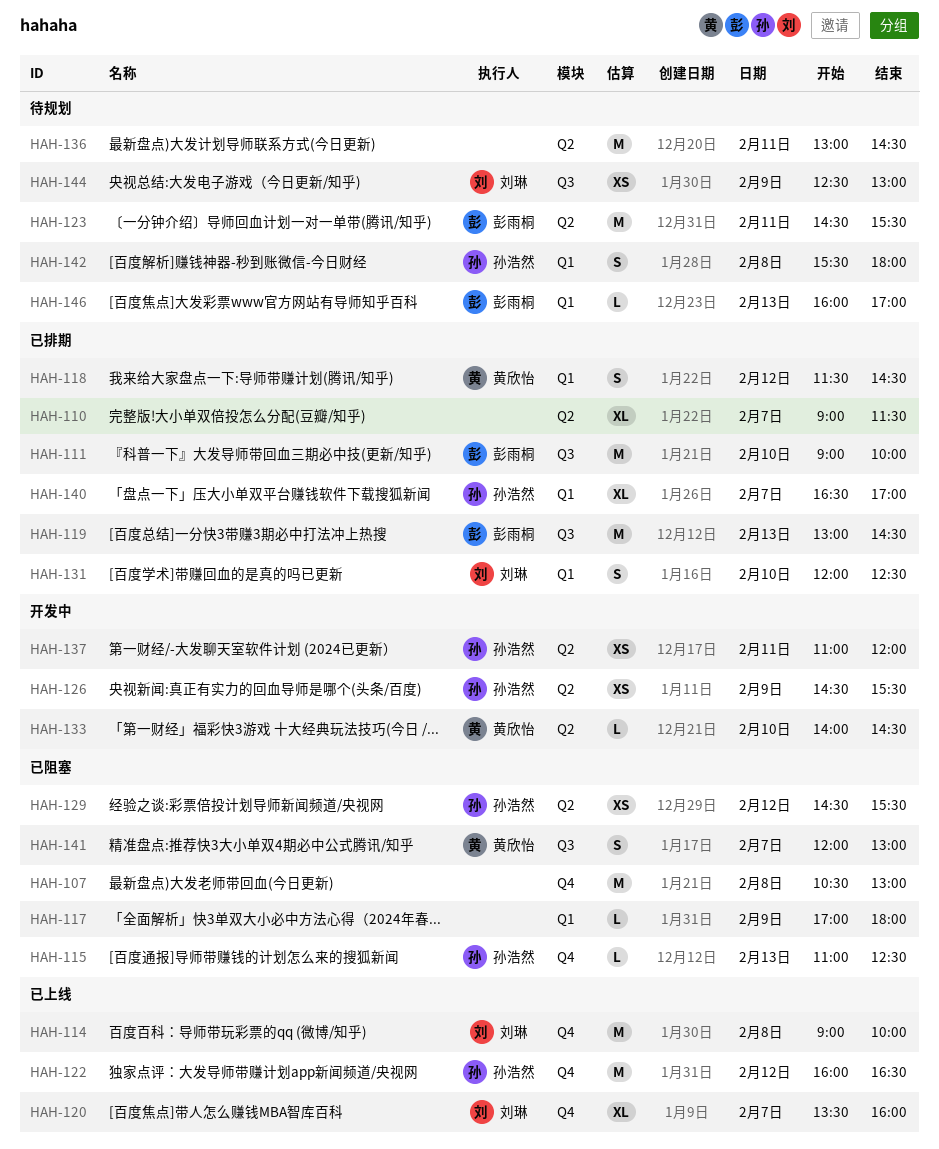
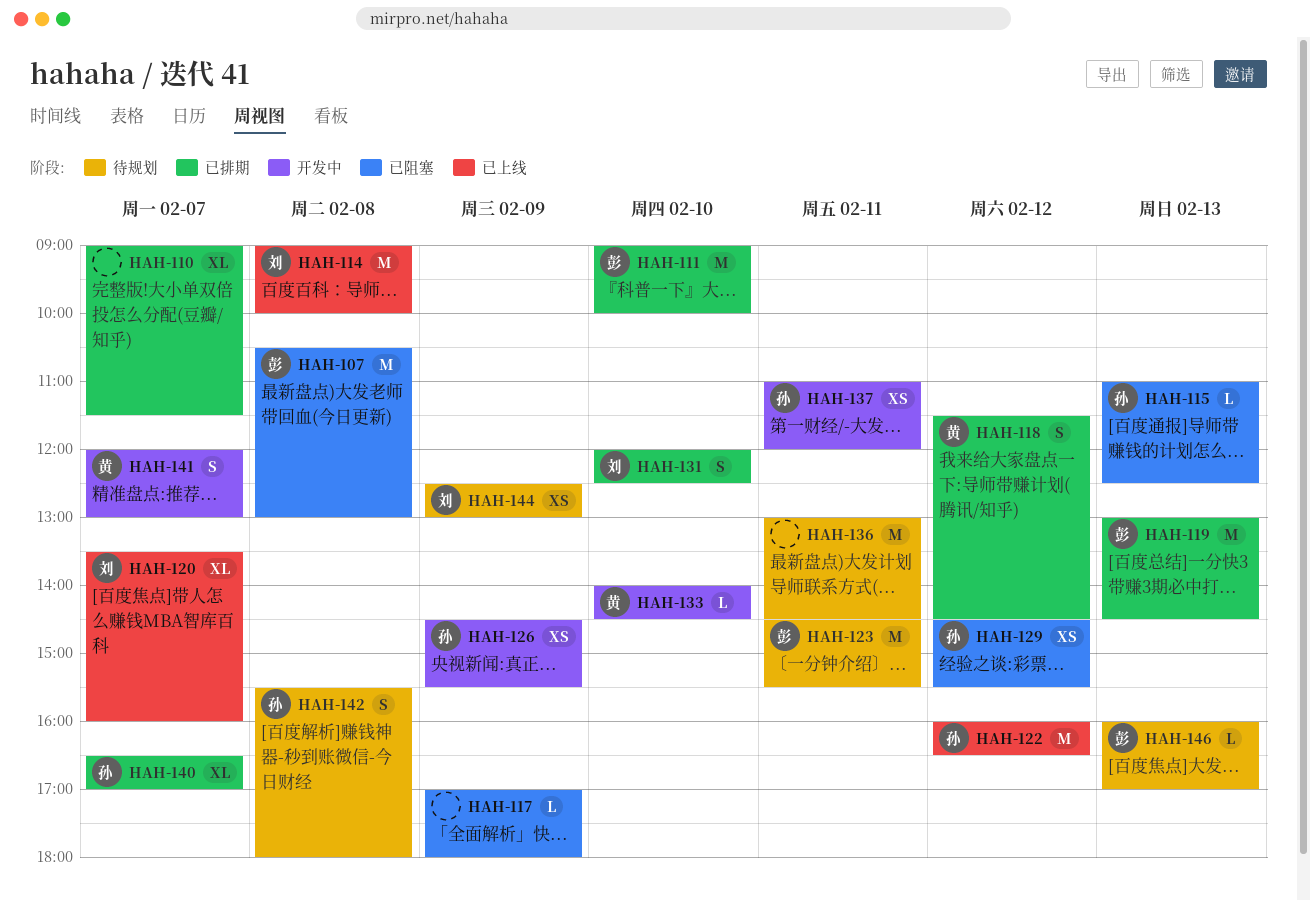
HAH-107, owner: none -> 彭雨桐
HAH-141, status: 已阻塞 -> 开发中

